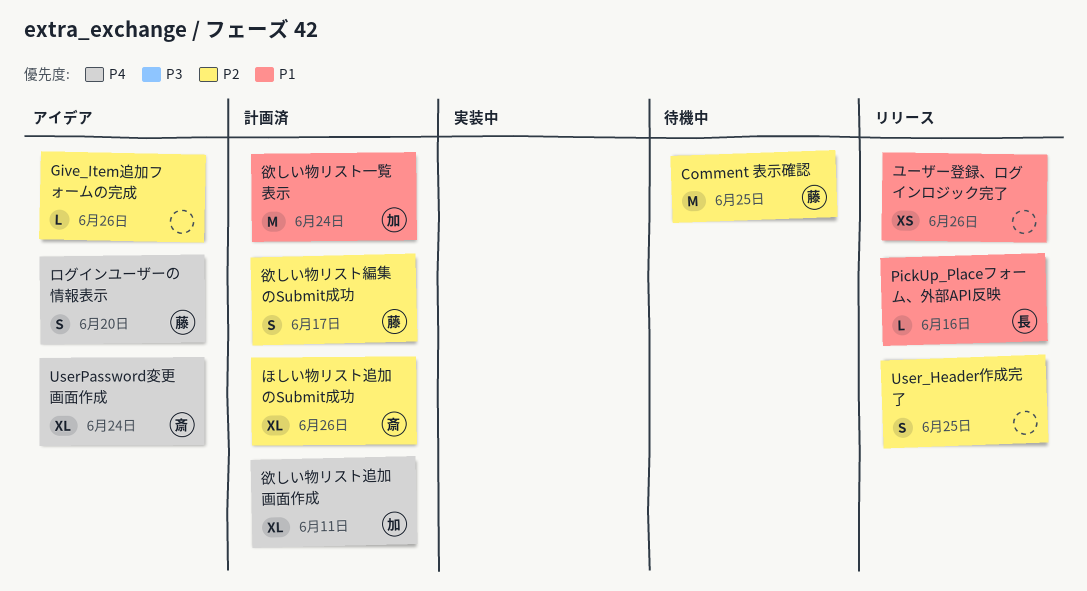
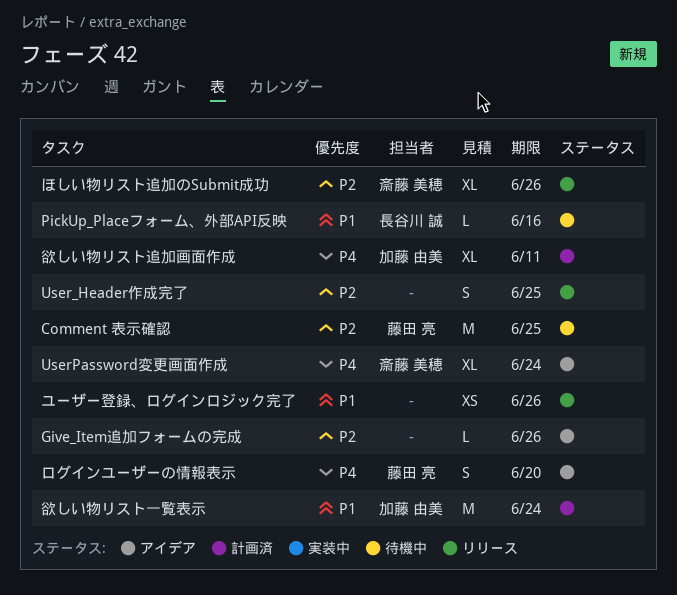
PickUp_Placeフォーム、外部API反映, status: リリース -> 待機中
ほしい物リスト追加のSubmit成功, status: 計画済 -> リリース
欲しい物リスト編集のSubmit成功: present -> none

